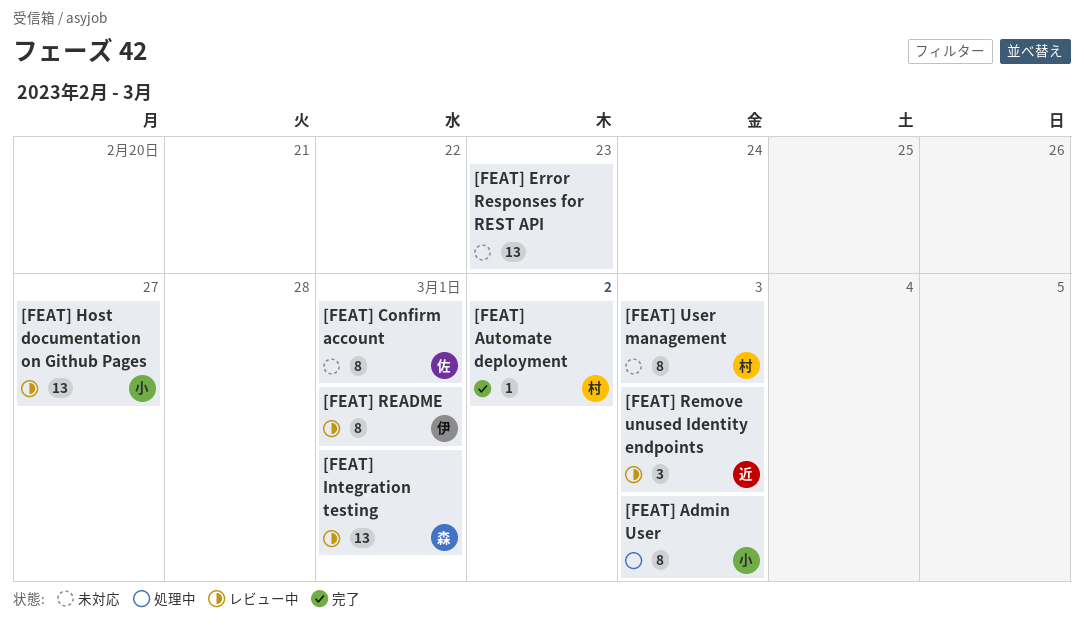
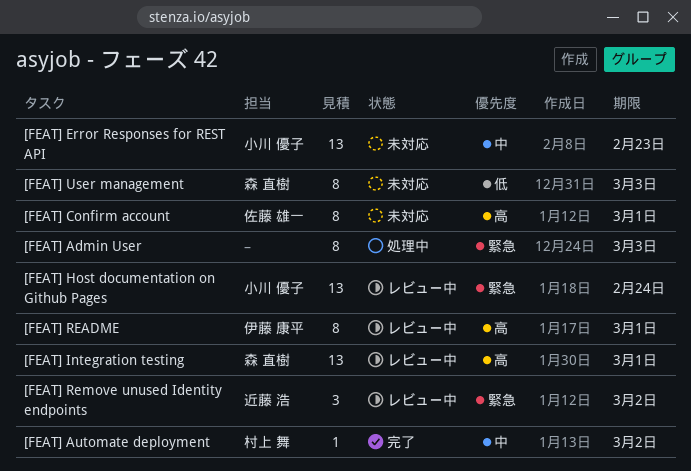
[FEAT] Admin User, owner: 小川 優子 -> none
[FEAT] Error Responses for REST API, owner: none -> 小川 優子
[FEAT] Host documentation on Github Pages, due: Feb 27 -> Feb 24
[FEAT] Remove unused Identity endpoints, due: Mar 3 -> Mar 2
[FEAT] User management, owner: 村上 舞 -> 森 直樹

